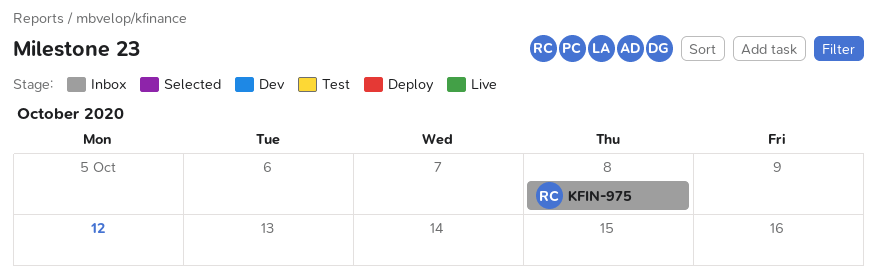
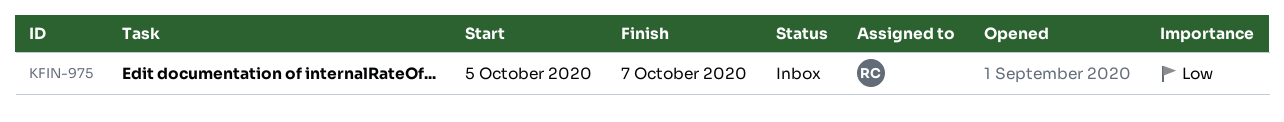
KFIN-975, start: Oct 8 -> Oct 5
KFIN-975, due: Oct 8 -> Oct 7

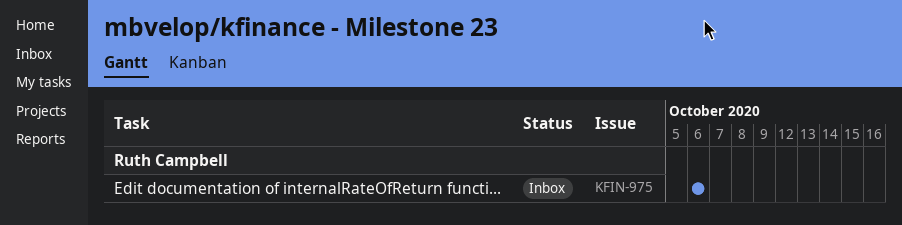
KFIN-975, start: Oct 5 -> Oct 6
KFIN-975, due: Oct 7 -> Oct 6

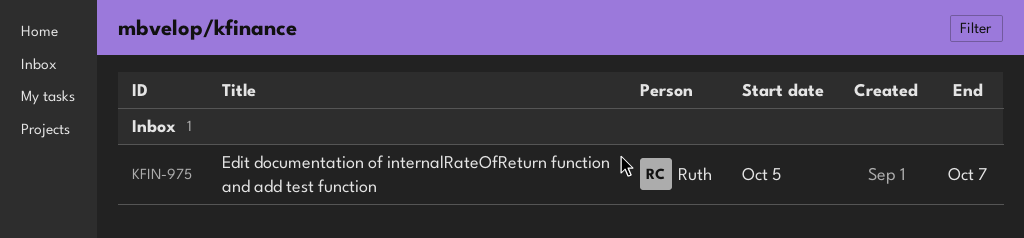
KFIN-975, start: Oct 6 -> Oct 5
KFIN-975, due: Oct 6 -> Oct 7

